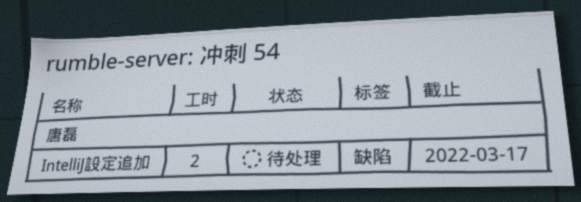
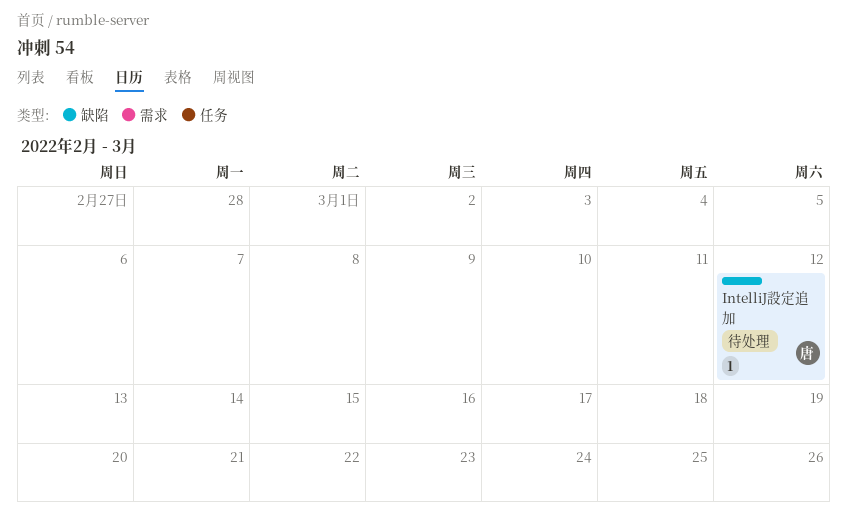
IntelliJ設定追加, estimate: 2 -> 1
IntelliJ設定追加, due: Mar 17 -> Mar 12

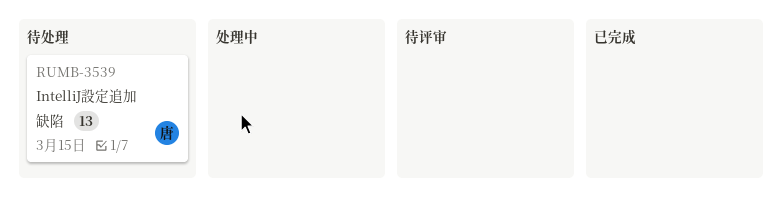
IntelliJ設定追加, estimate: 1 -> 13
IntelliJ設定追加, due: Mar 12 -> Mar 15

